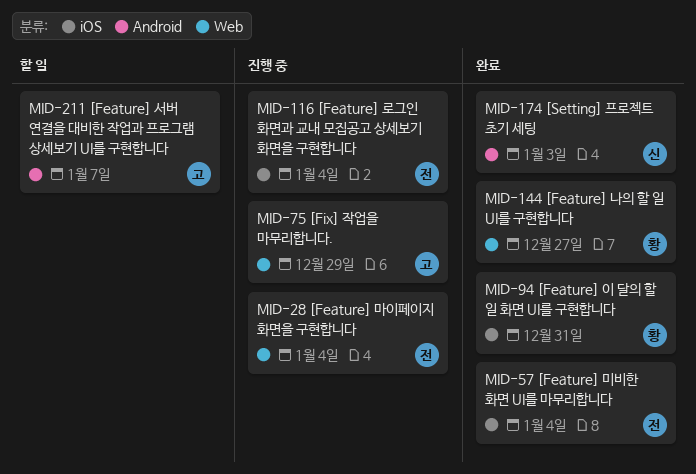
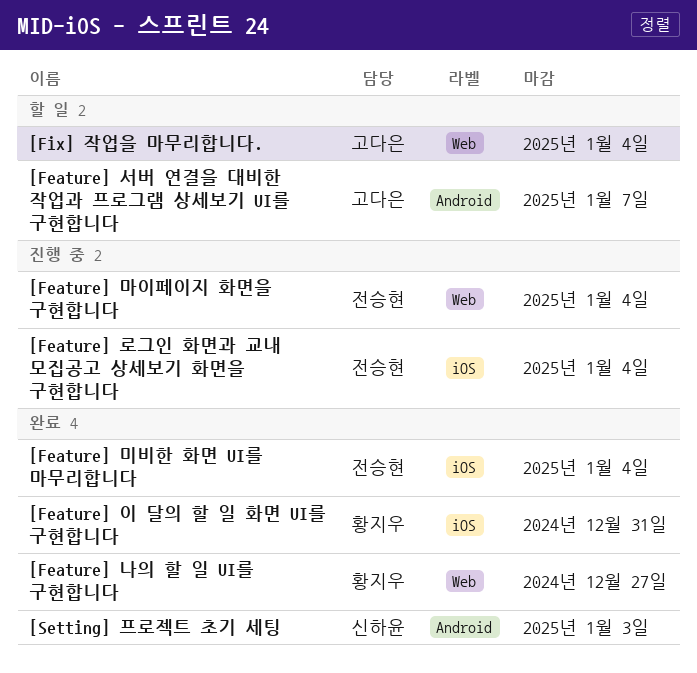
[Fix] 작업을 마무리합니다., status: 진행 중 -> 할 일
[Fix] 작업을 마무리합니다., due: Dec 29 -> Jan 4

